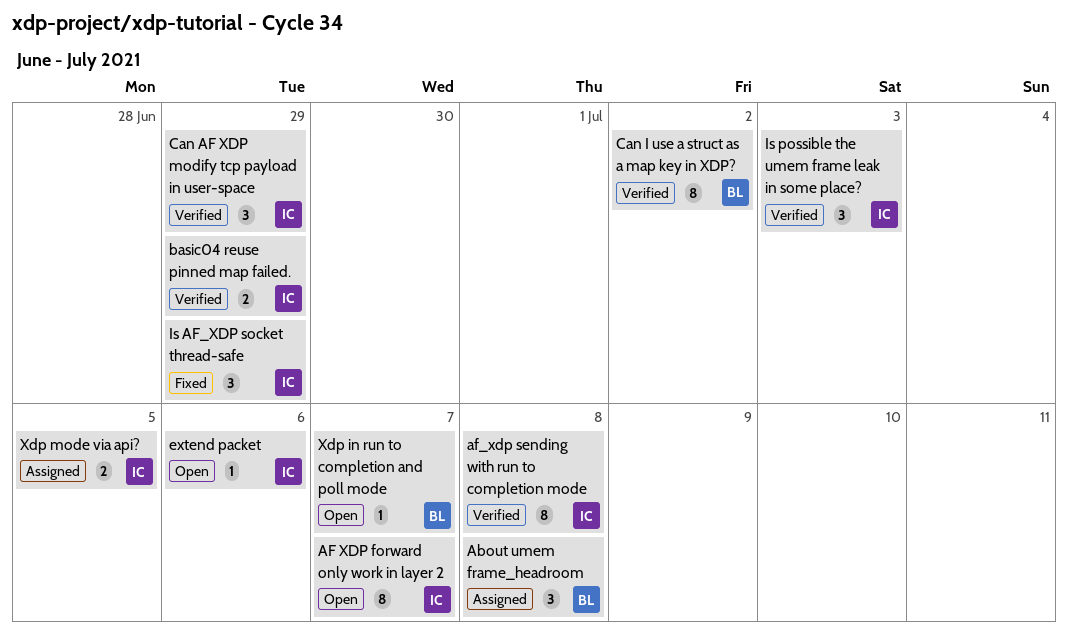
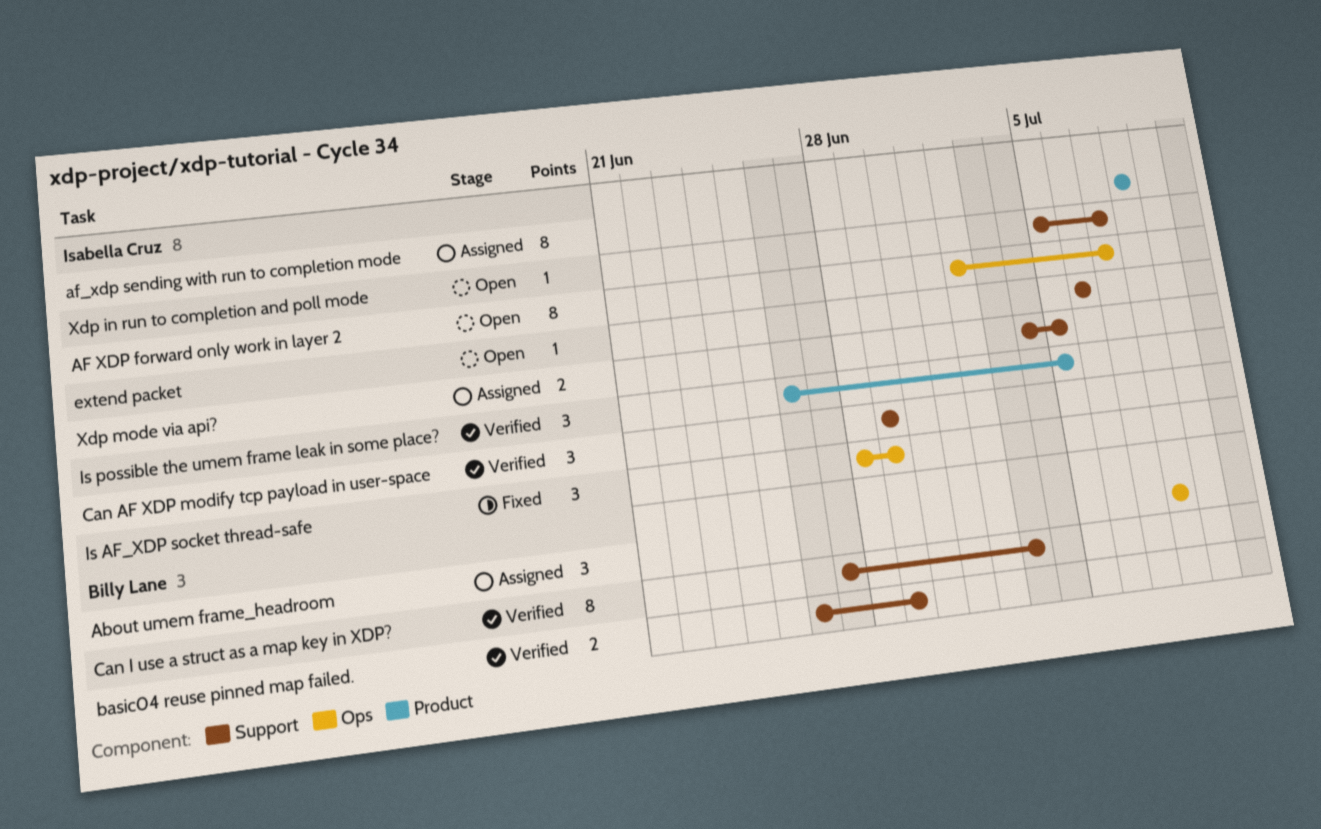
af_xdp sending with run to completion mode, status: Verified -> Assigned
basic04 reuse pinned map failed., owner: Isabella Cruz -> Billy Lane
Can I use a struct as a map key in XDP?, due: Jul 2 -> Jul 3
Is possible the umem frame leak in some place?, due: Jul 3 -> Jul 5
Xdp in run to completion and poll mode, owner: Billy Lane -> Isabella Cruz

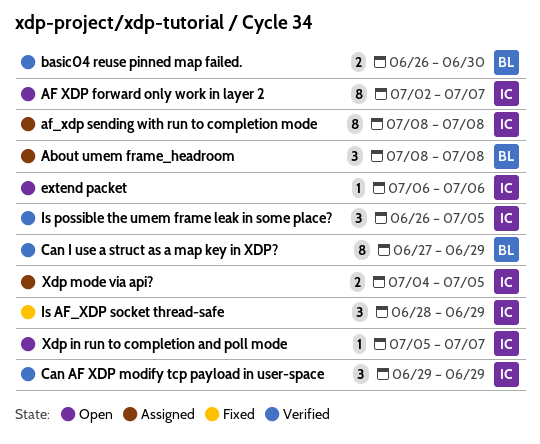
basic04 reuse pinned map failed., due: Jun 29 -> Jun 30
Can I use a struct as a map key in XDP?, due: Jul 3 -> Jun 29

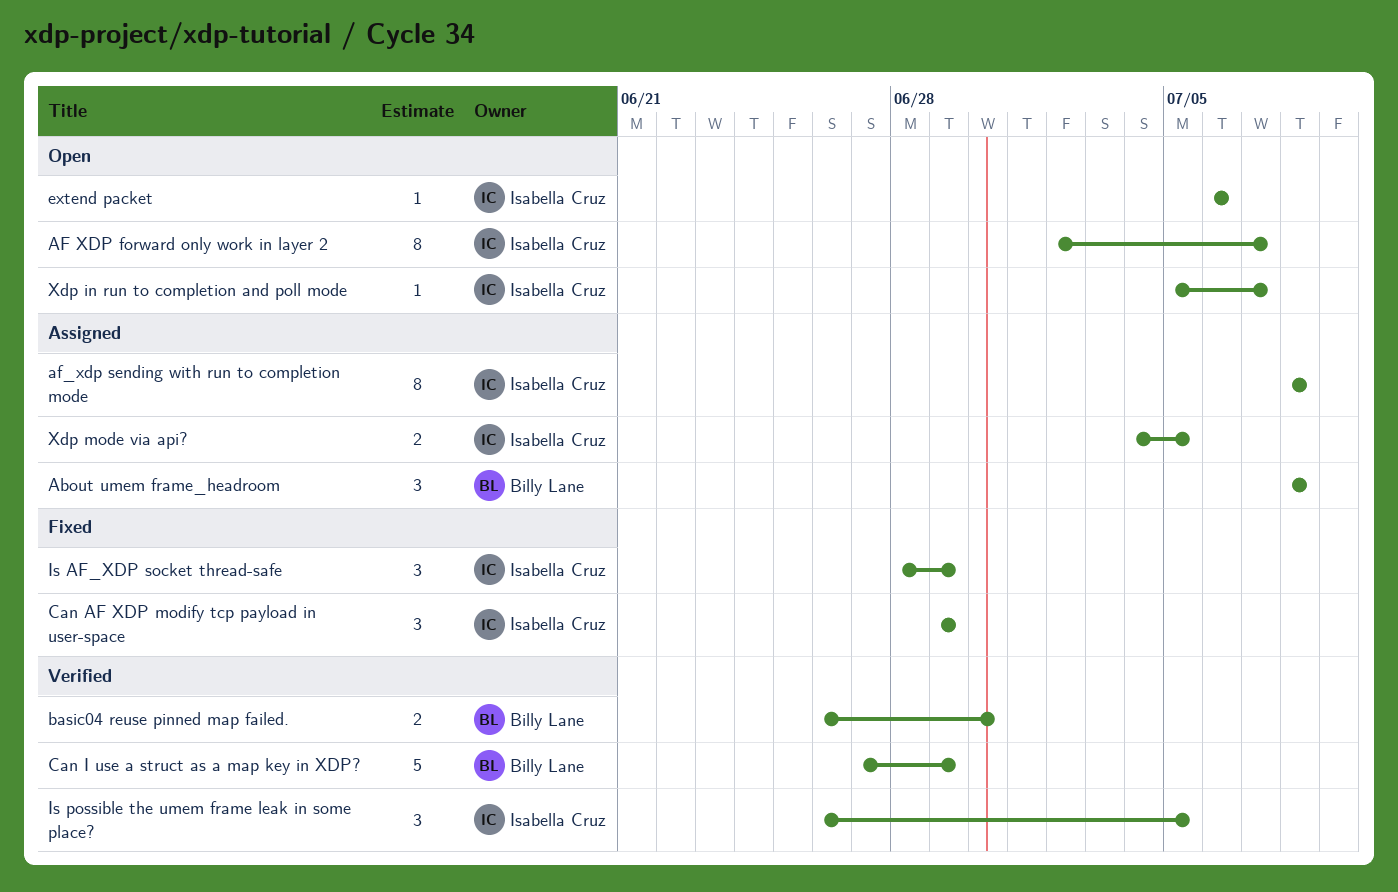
Can AF XDP modify tcp payload in user-space, status: Verified -> Fixed
Can I use a struct as a map key in XDP?, estimate: 8 -> 5

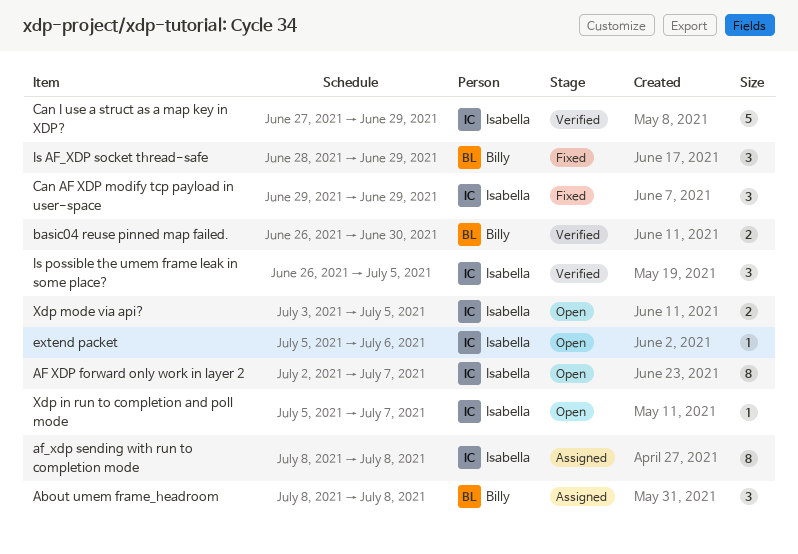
Can I use a struct as a map key in XDP?, owner: Billy Lane -> Isabella Cruz
extend packet, start: Jul 6 -> Jul 5
Is AF_XDP socket thread-safe, owner: Isabella Cruz -> Billy Lane
Xdp mode via api?, status: Assigned -> Open
Xdp mode via api?, start: Jul 4 -> Jul 3

